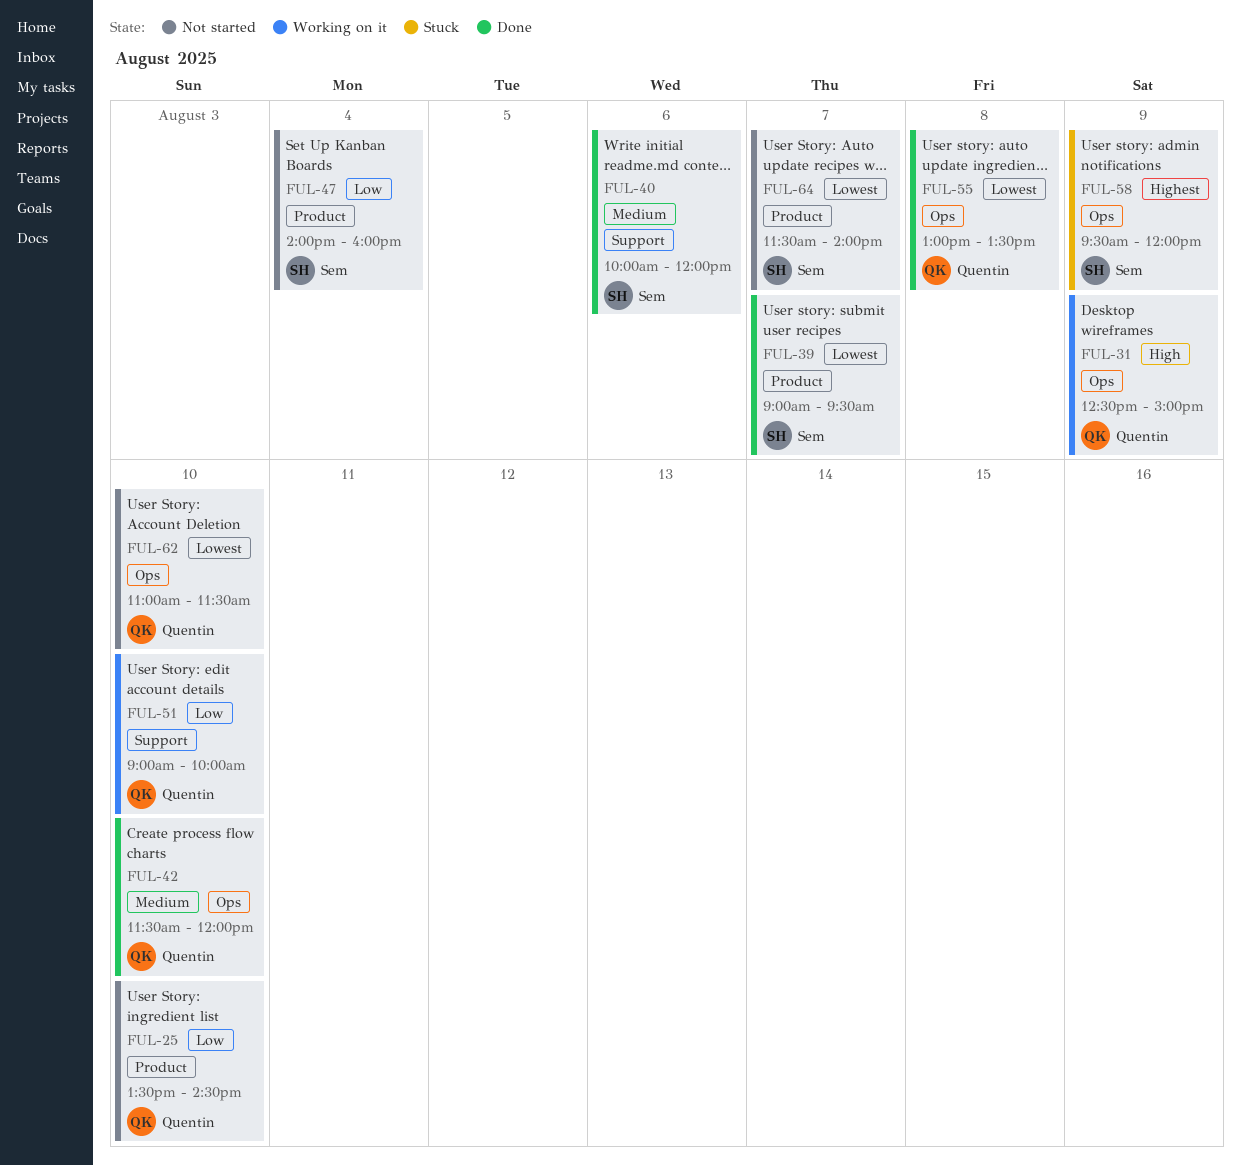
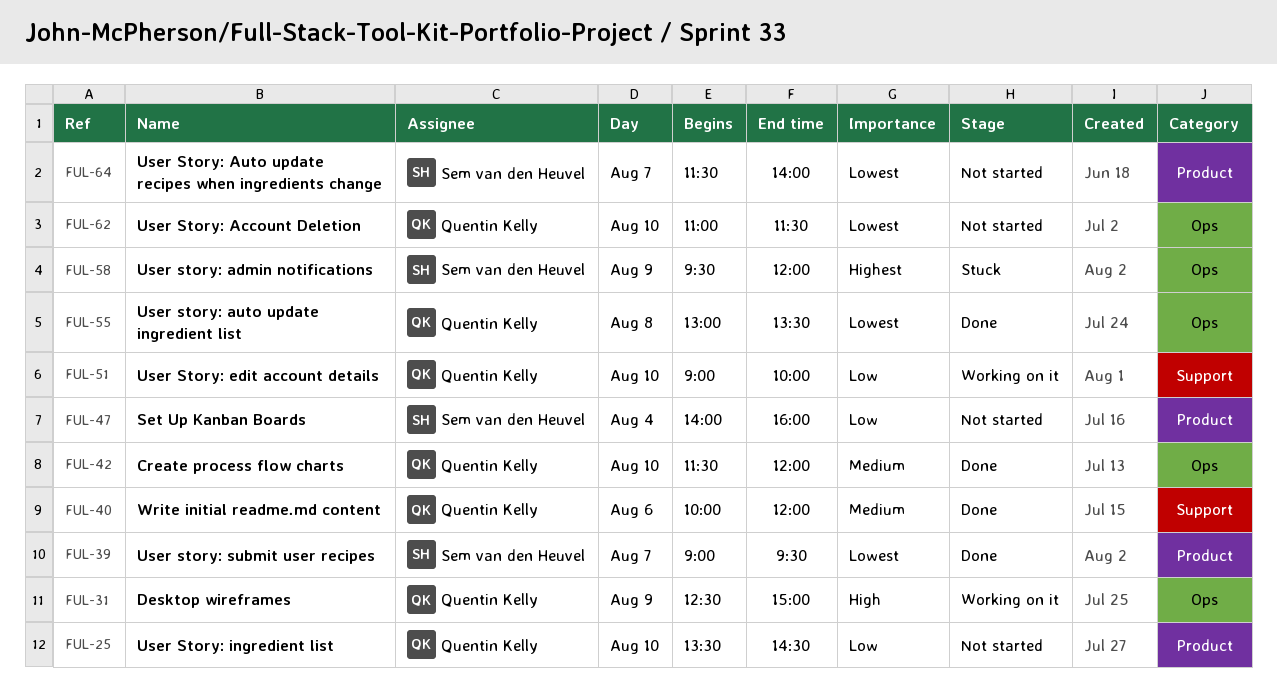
FUL-40, owner: Sem van den Heuvel -> Quentin Kelly

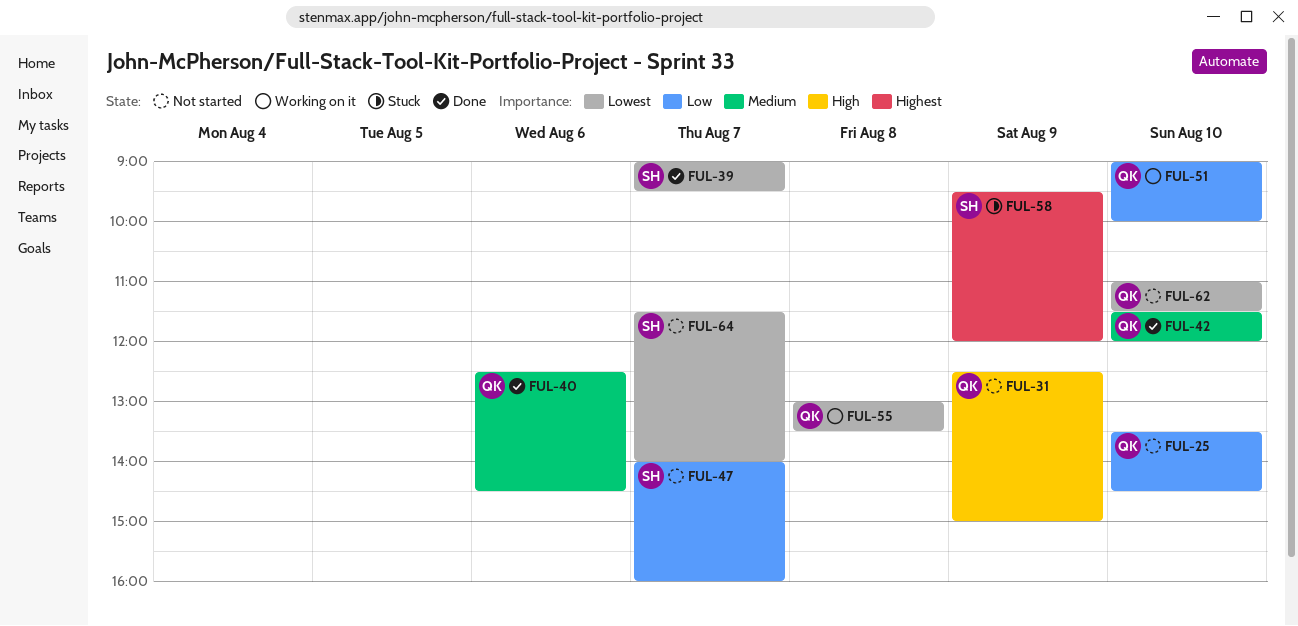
FUL-31, status: Working on it -> Not started
FUL-40, begins: 10:00 -> 12:30
FUL-40, ends: 12:00 -> 14:30
FUL-47, day: Aug 4 -> Aug 7
FUL-55, status: Done -> Working on it

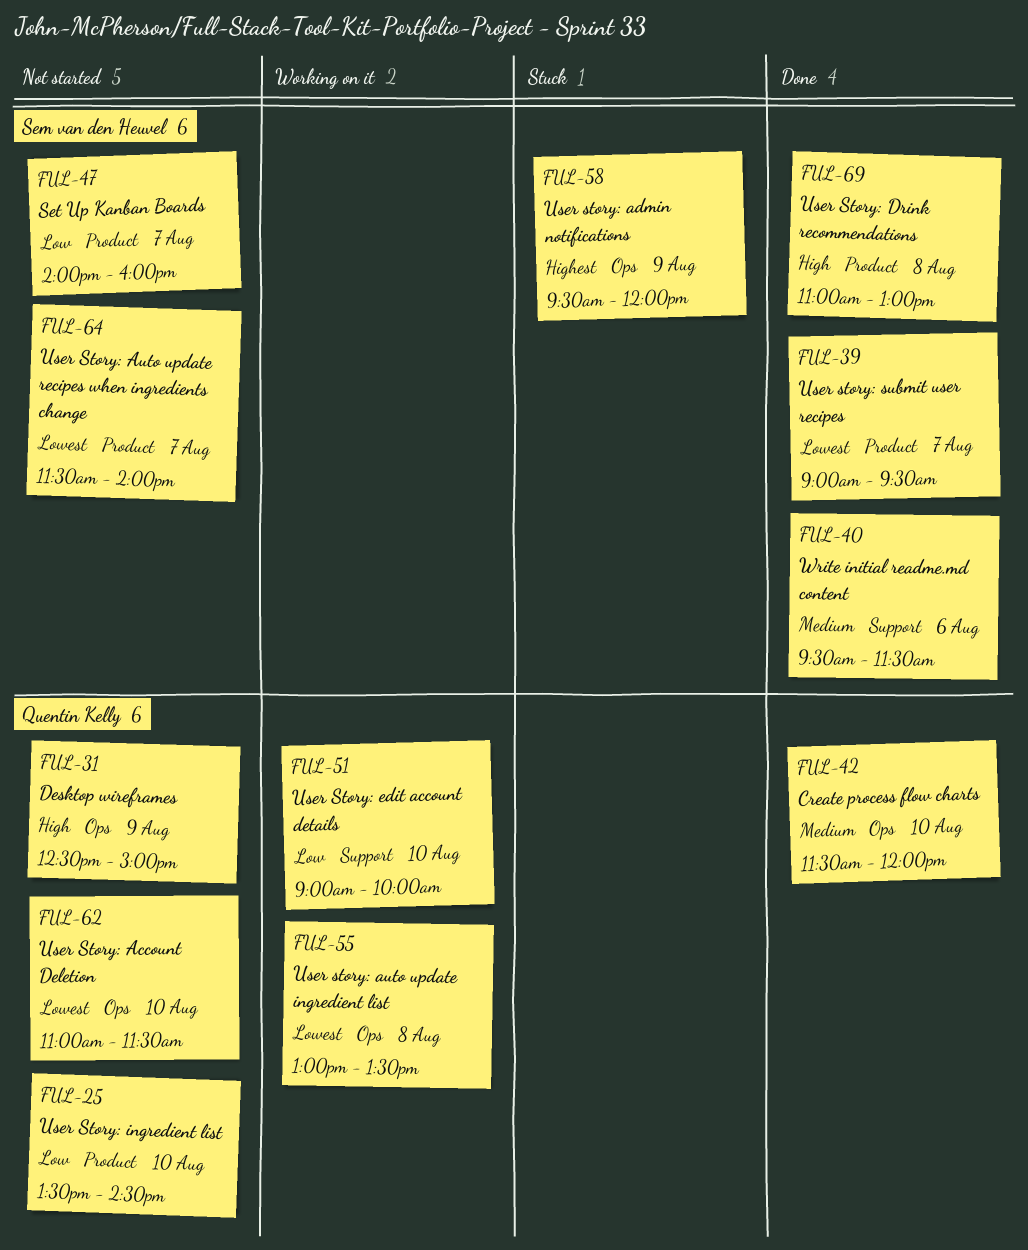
FUL-40, owner: Quentin Kelly -> Sem van den Heuvel
FUL-40, begins: 12:30 -> 09:30
FUL-40, ends: 14:30 -> 11:30
FUL-69: none -> present

